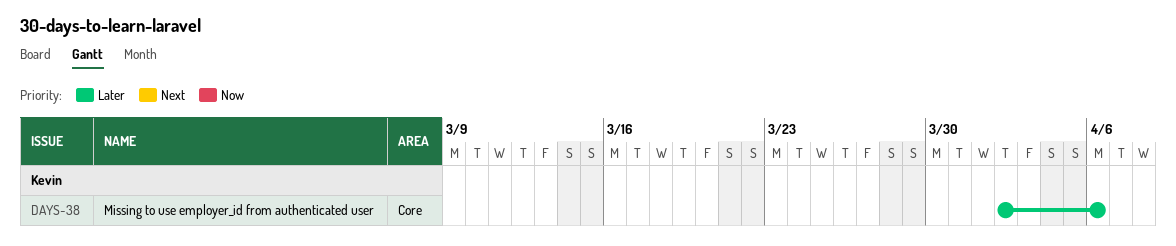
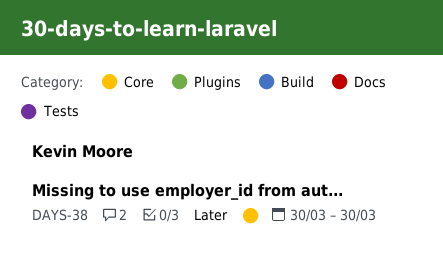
DAYS-38, start: Apr 2 -> Mar 30
DAYS-38, due: Apr 6 -> Mar 30

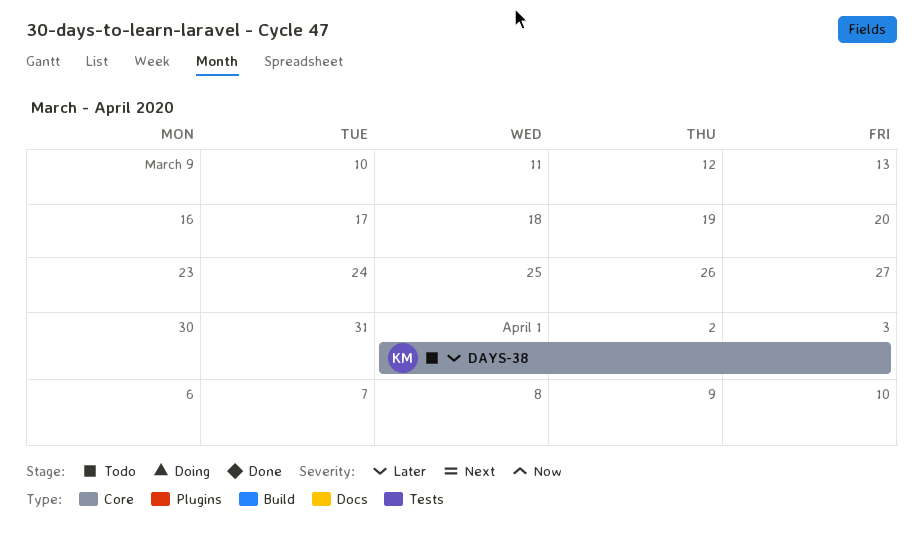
DAYS-38, start: Mar 30 -> Apr 1
DAYS-38, due: Mar 30 -> Apr 3

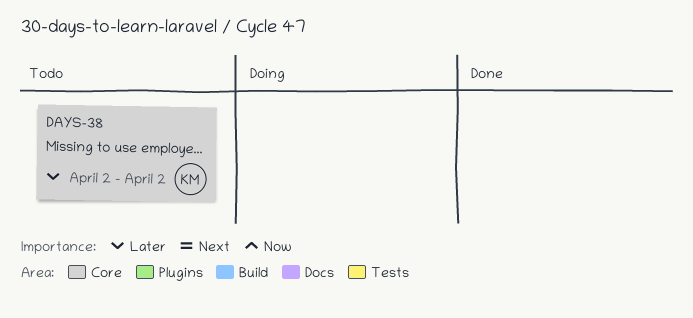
DAYS-38, start: Apr 1 -> Apr 2
DAYS-38, due: Apr 3 -> Apr 2

